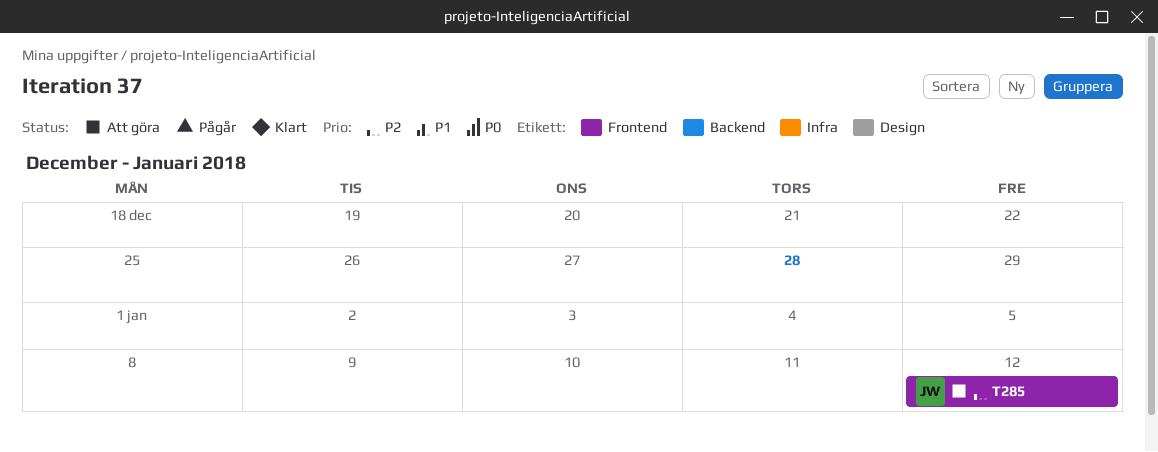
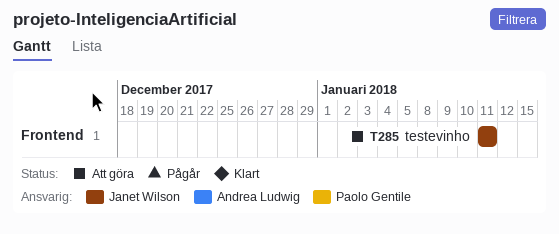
T285, start: Jan 12 -> Jan 11
T285, due: Jan 12 -> Jan 11

